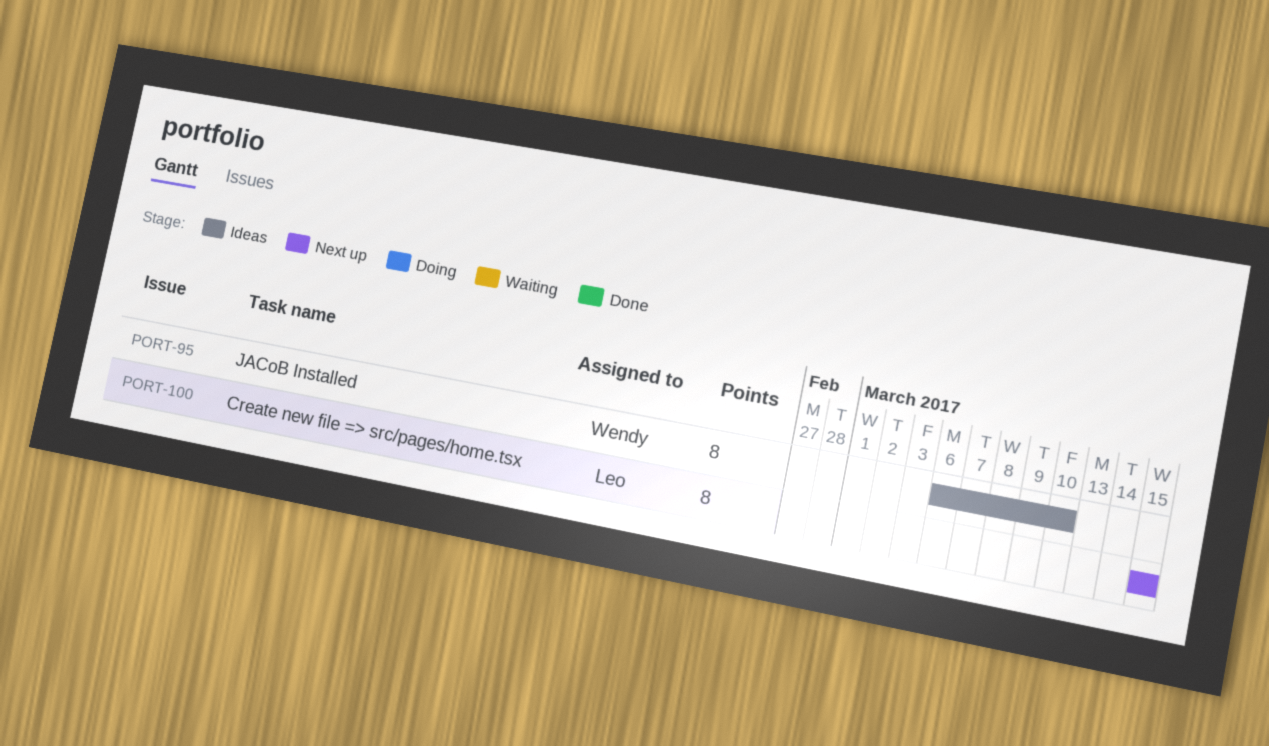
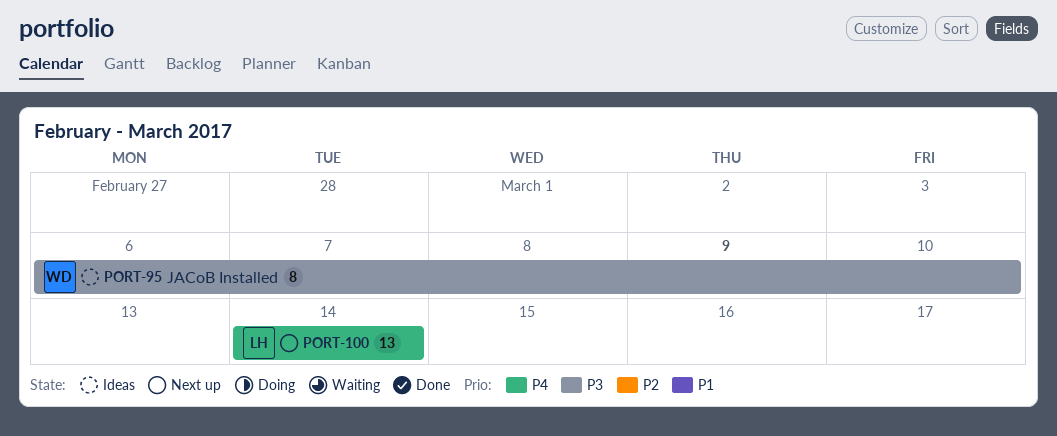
PORT-100, estimate: 8 -> 13
PORT-100, start: Mar 15 -> Mar 14
PORT-100, due: Mar 15 -> Mar 14

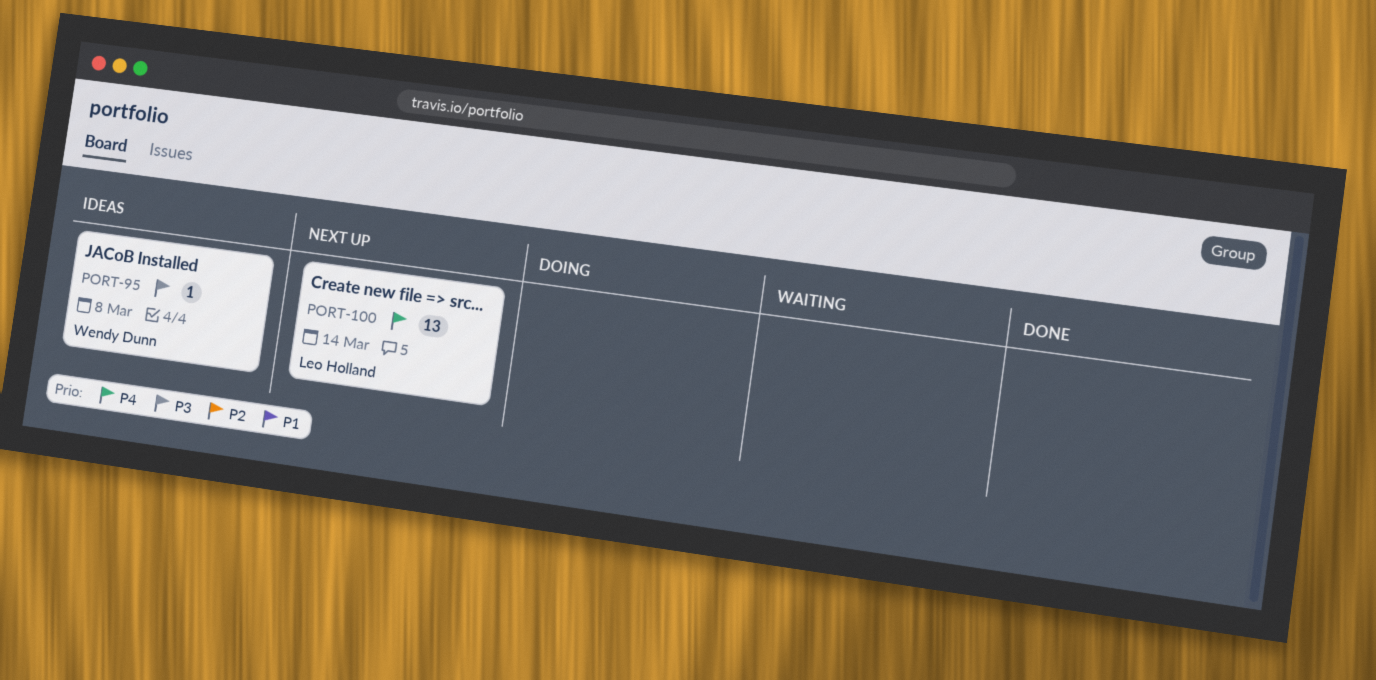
PORT-95, estimate: 8 -> 1
PORT-95, due: Mar 10 -> Mar 8

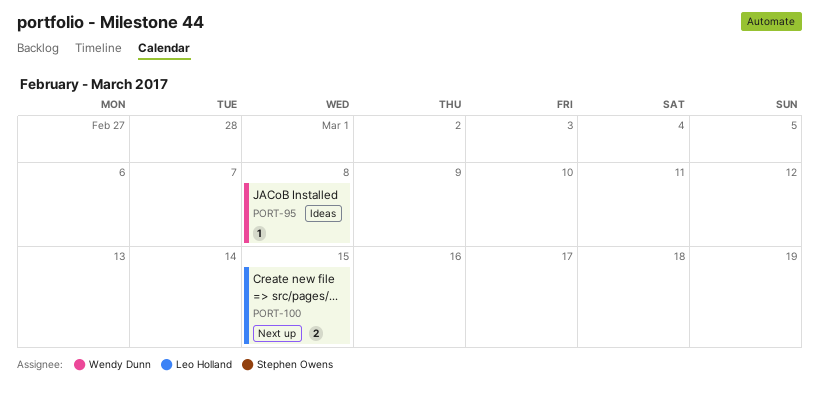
PORT-100, estimate: 13 -> 2
PORT-100, due: Mar 14 -> Mar 15

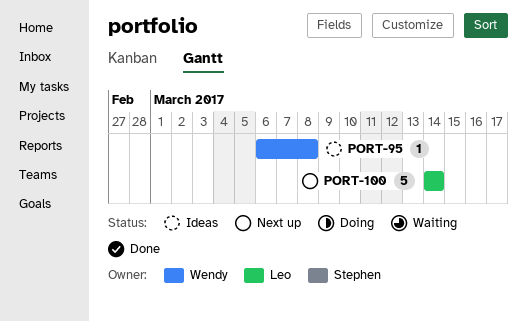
PORT-100, estimate: 2 -> 5
PORT-100, due: Mar 15 -> Mar 14

